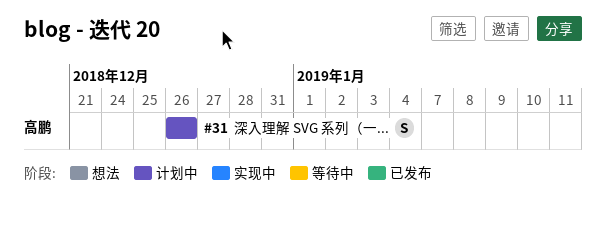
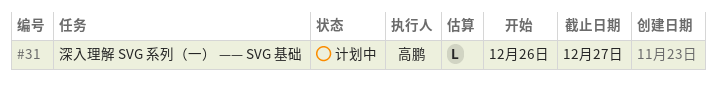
#31, estimate: S -> L
#31, due: Dec 26 -> Dec 27

